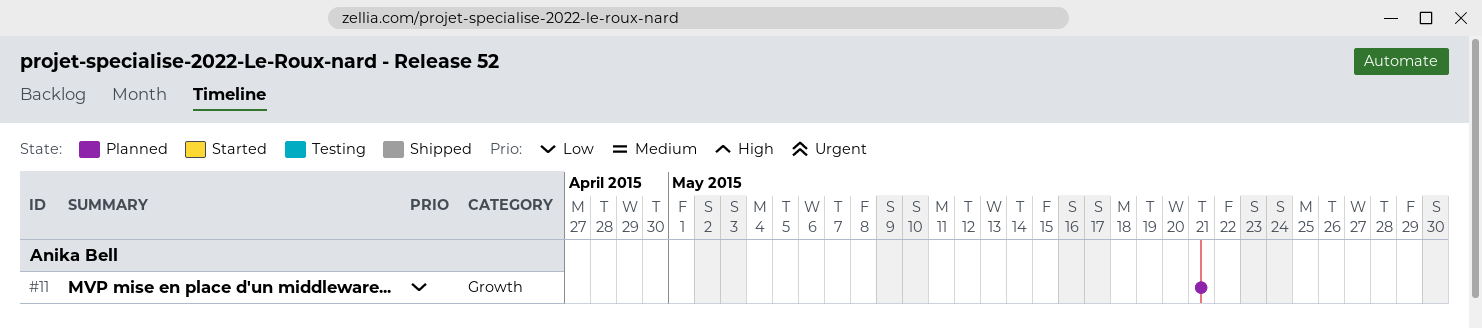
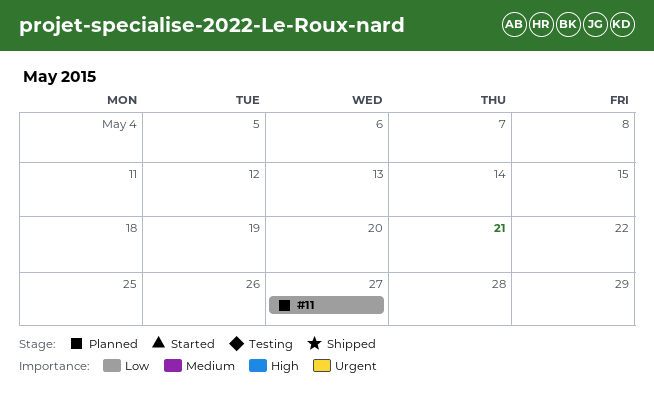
#11, start: May 21 -> May 27
#11, due: May 21 -> May 27

